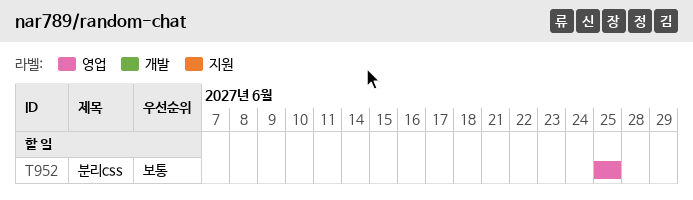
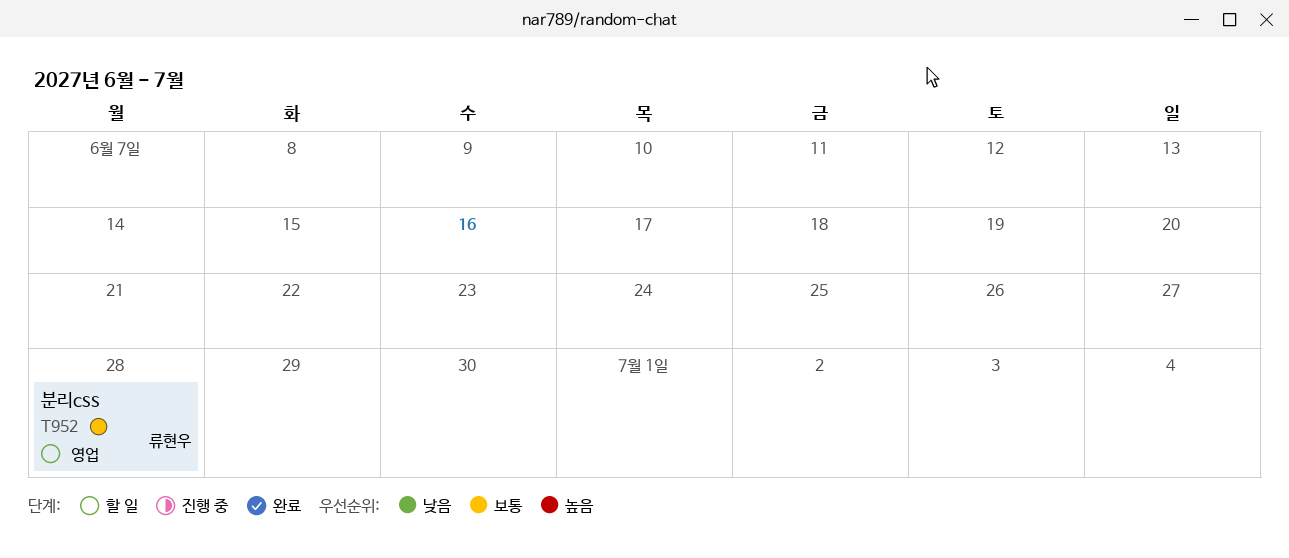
T952, due: Jun 25 -> Jun 28

